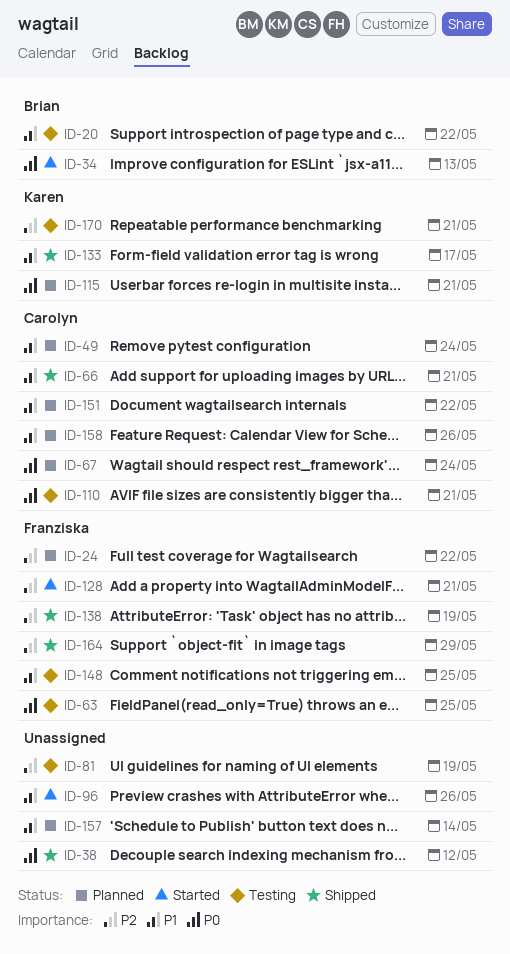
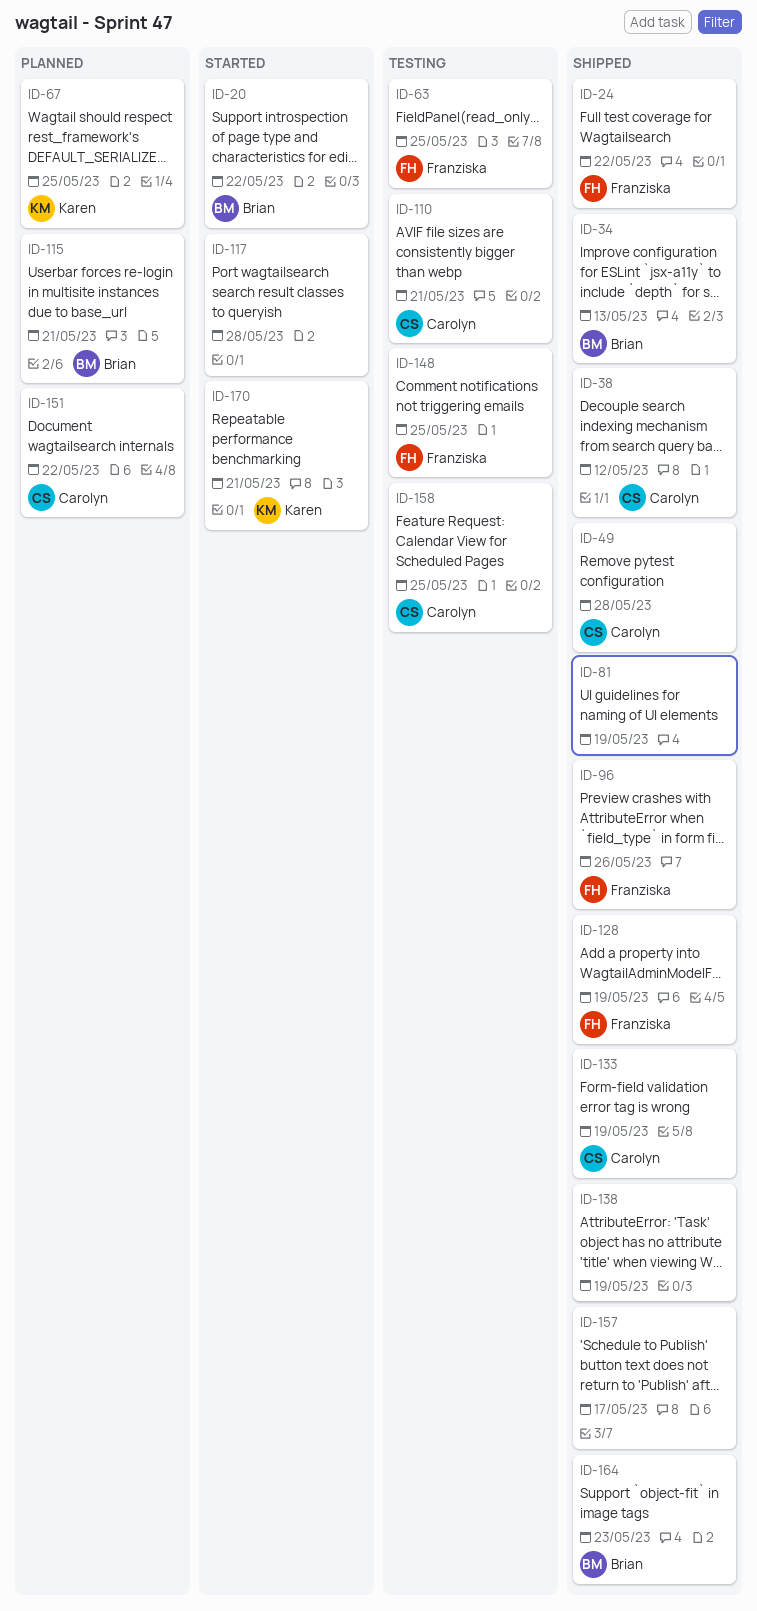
ID-20, status: Testing -> Started
ID-24, status: Planned -> Shipped
ID-34, status: Started -> Shipped
ID-38, owner: none -> Carolyn
ID-49, status: Planned -> Shipped
ID-49, due: May 24 -> May 28
ID-66: present -> none
ID-67, owner: Carolyn -> Karen
ID-67, due: May 24 -> May 25
ID-81, status: Testing -> Shipped
ID-96, status: Started -> Shipped
ID-96, owner: none -> Franziska
ID-115, owner: Karen -> Brian
ID-117: none -> present
ID-128, status: Started -> Shipped
ID-128, due: May 21 -> May 19
ID-133, owner: Karen -> Carolyn
ID-133, due: May 17 -> May 19
ID-138, owner: Franziska -> none
ID-157, status: Planned -> Shipped
ID-157, due: May 14 -> May 17
ID-158, status: Planned -> Testing
ID-158, due: May 26 -> May 25
ID-164, owner: Franziska -> Brian
ID-164, due: May 29 -> May 23
ID-170, status: Testing -> Started

